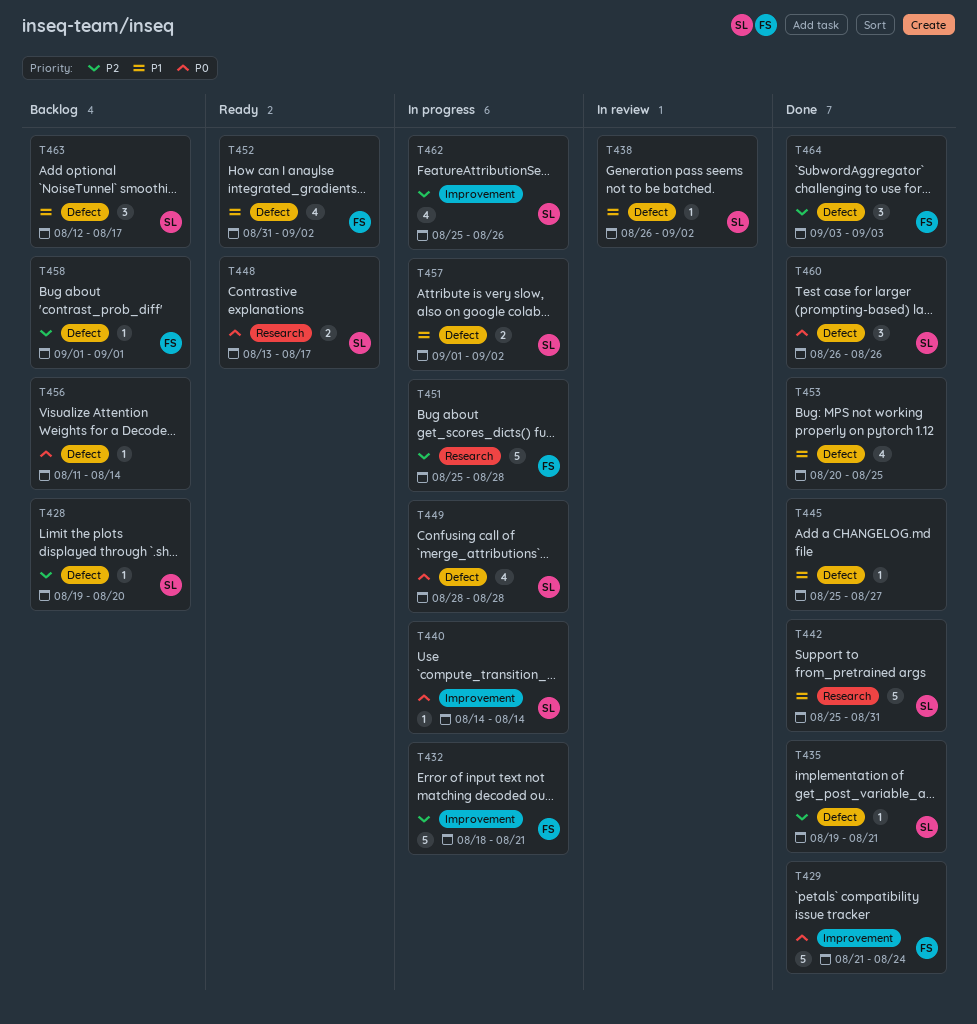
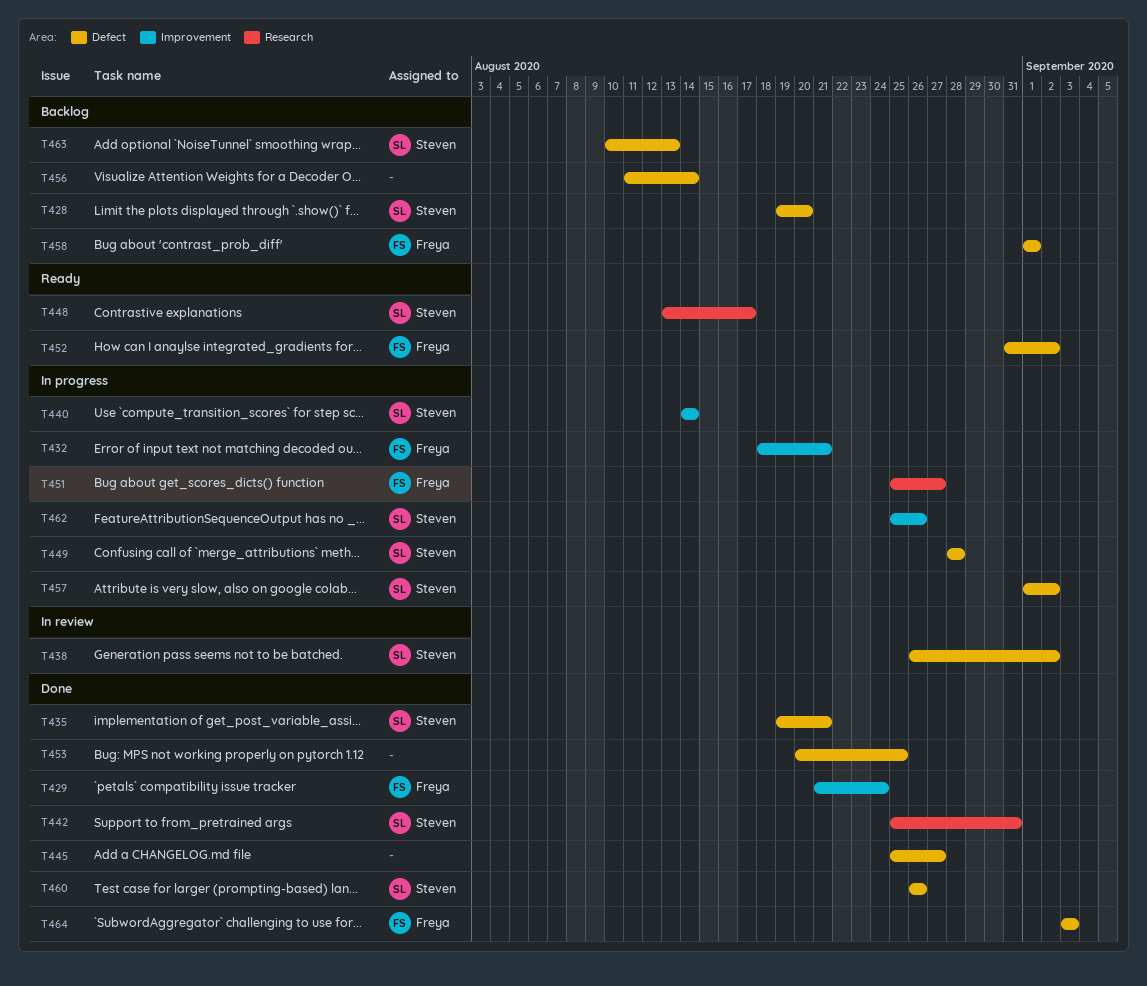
T451, due: Aug 28 -> Aug 27
T463, start: Aug 12 -> Aug 10
T463, due: Aug 17 -> Aug 13

